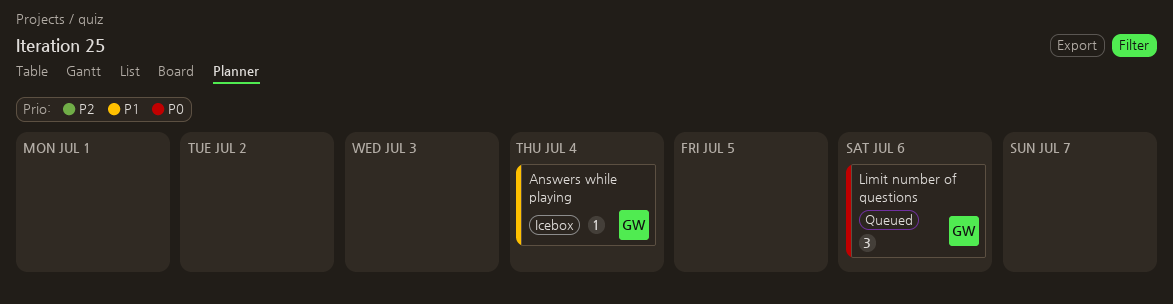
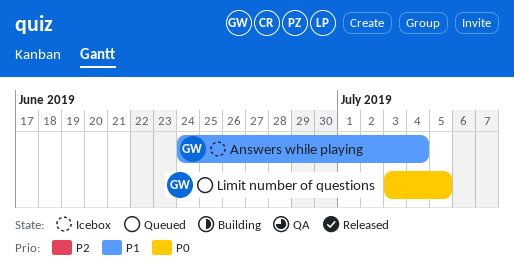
Limit number of questions, due: Jul 6 -> Jul 5

